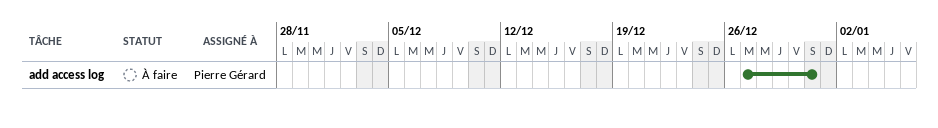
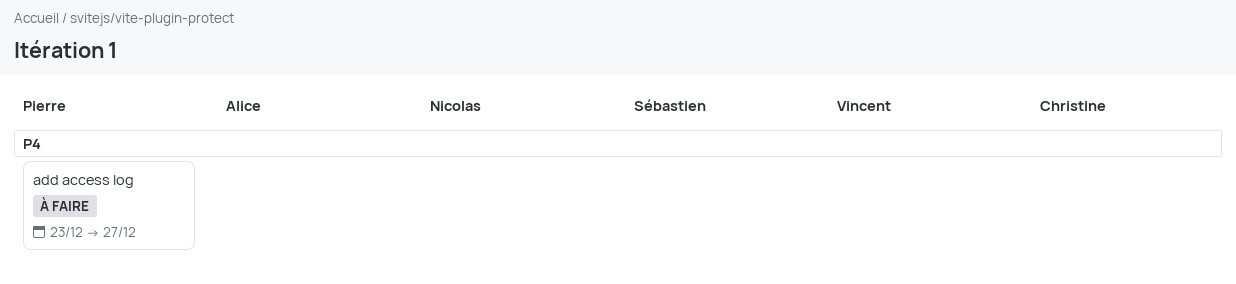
add access log, start: Dec 27 -> Dec 23
add access log, due: Dec 31 -> Dec 27

